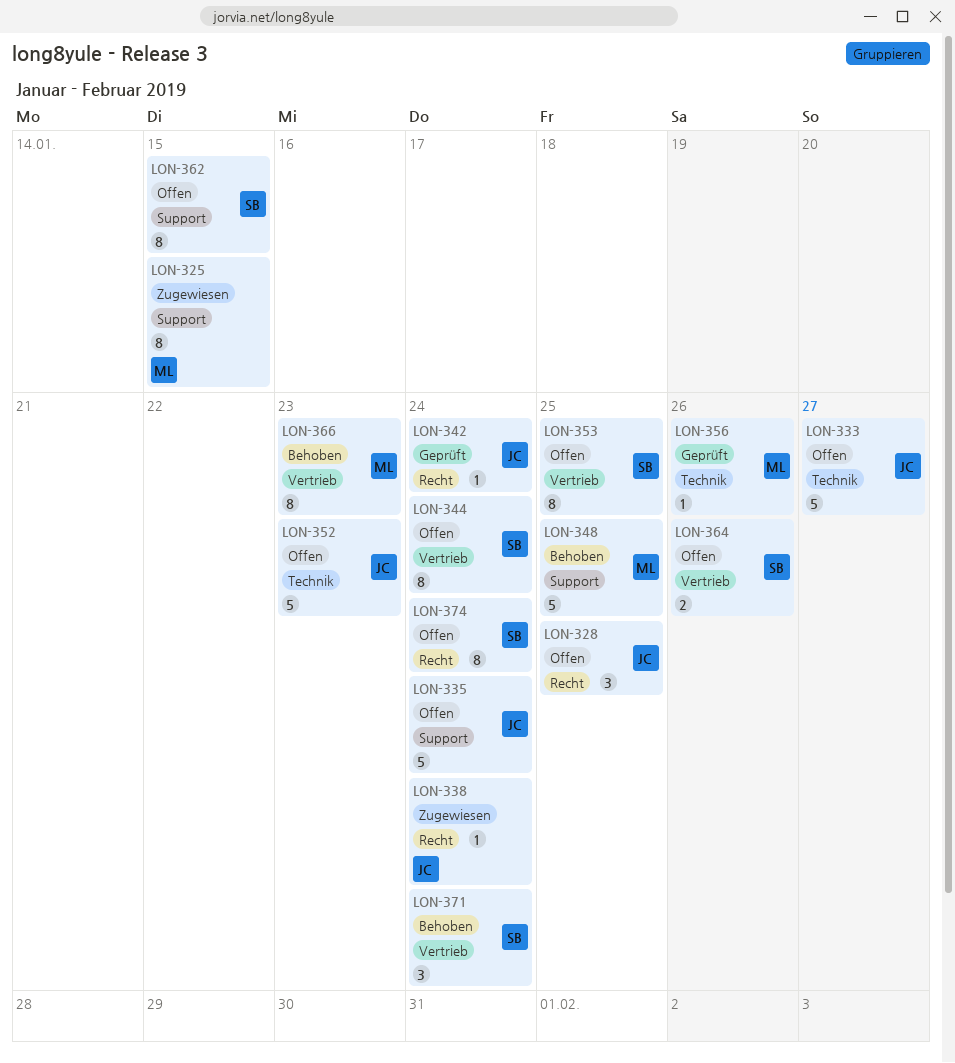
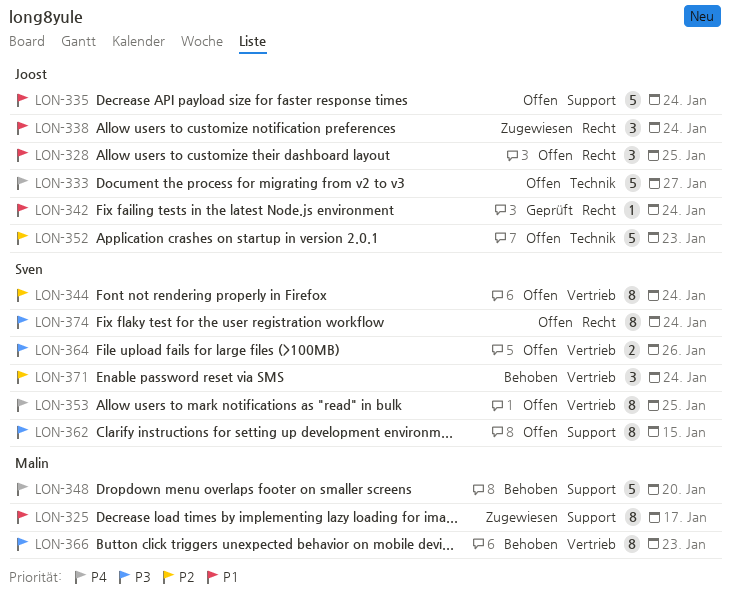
LON-325, due: Jan 15 -> Jan 17
LON-338, estimate: 1 -> 3
LON-348, due: Jan 25 -> Jan 20
LON-356: present -> none

